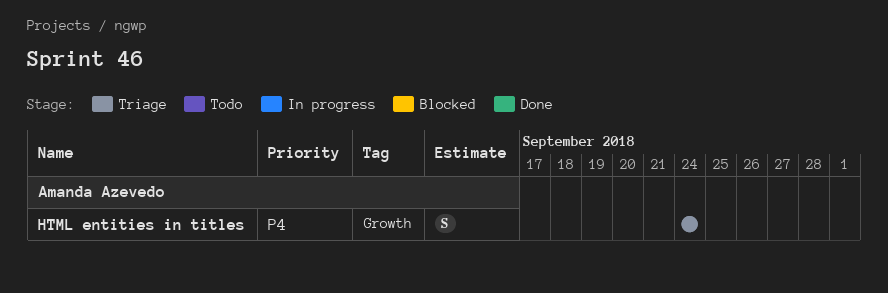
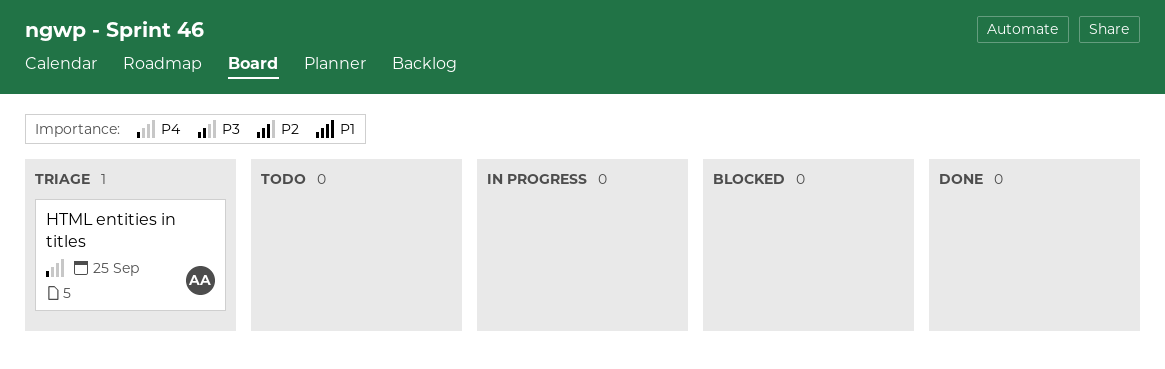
HTML entities in titles, due: Sep 24 -> Sep 25

